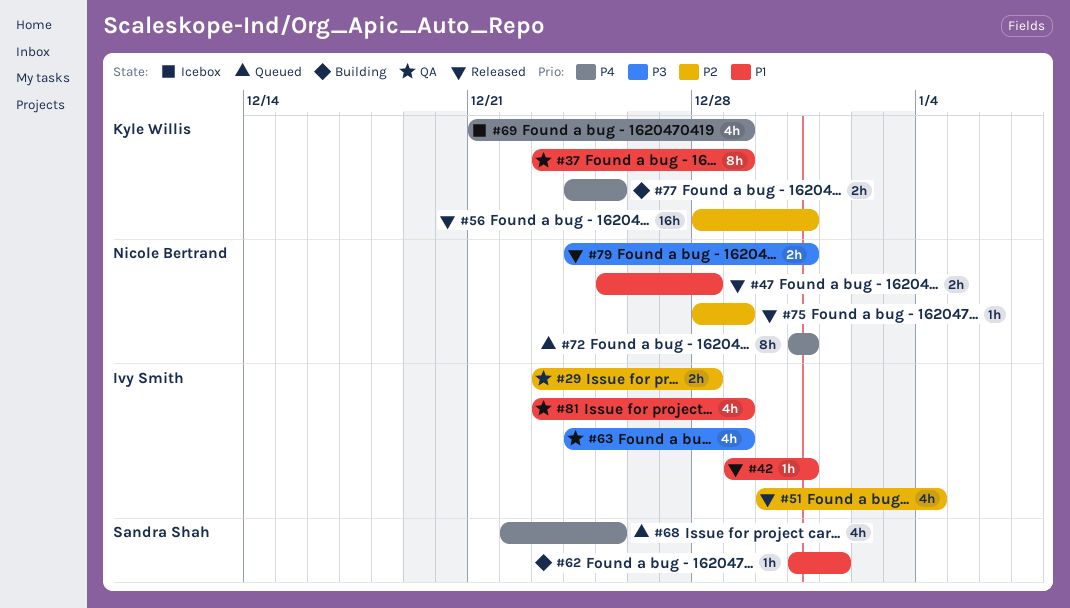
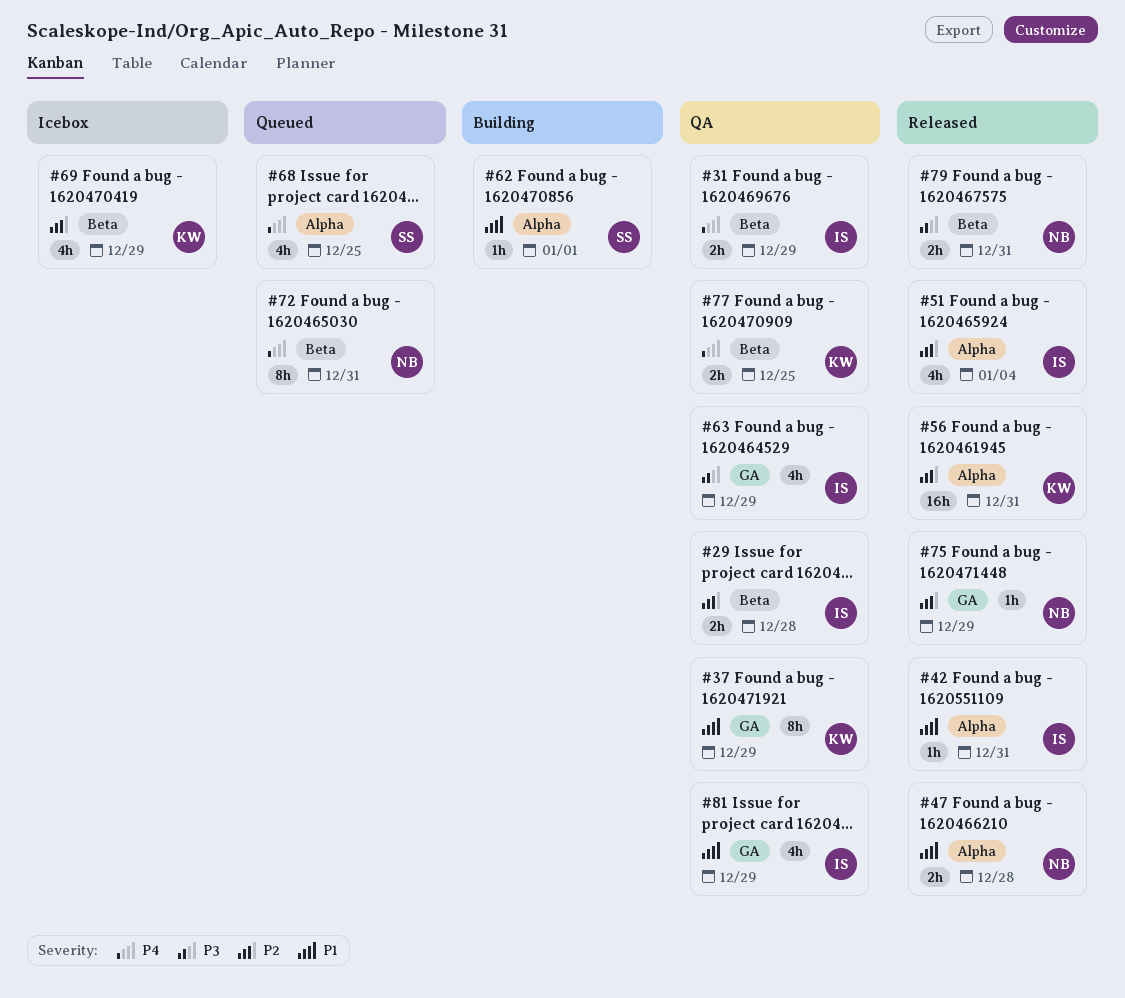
#31: none -> present
#69, priority: P4 -> P2
#77, status: Building -> QA

